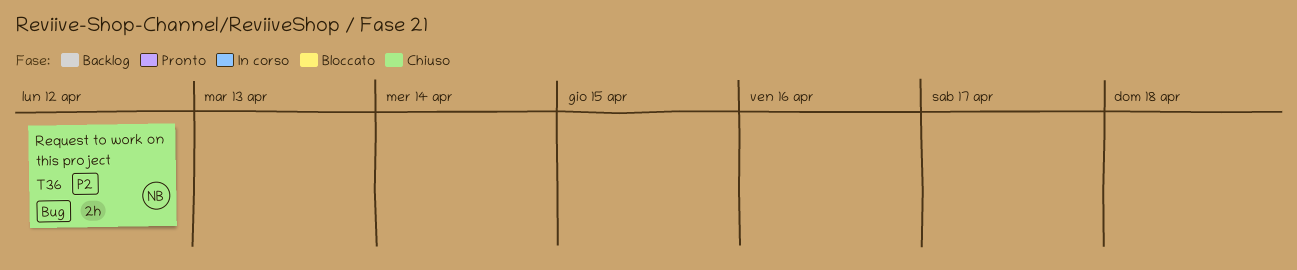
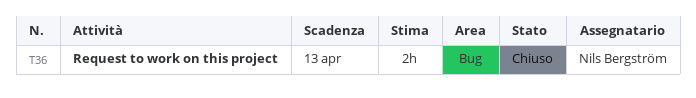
T36, due: Apr 12 -> Apr 13

